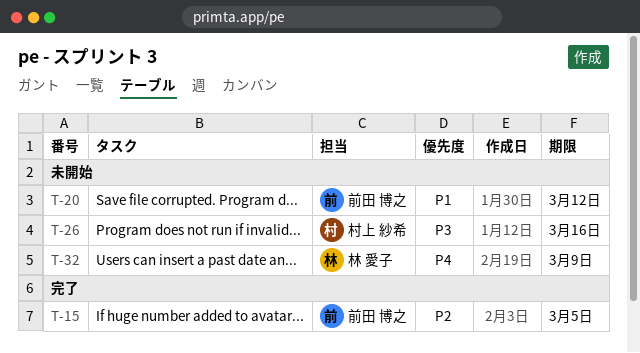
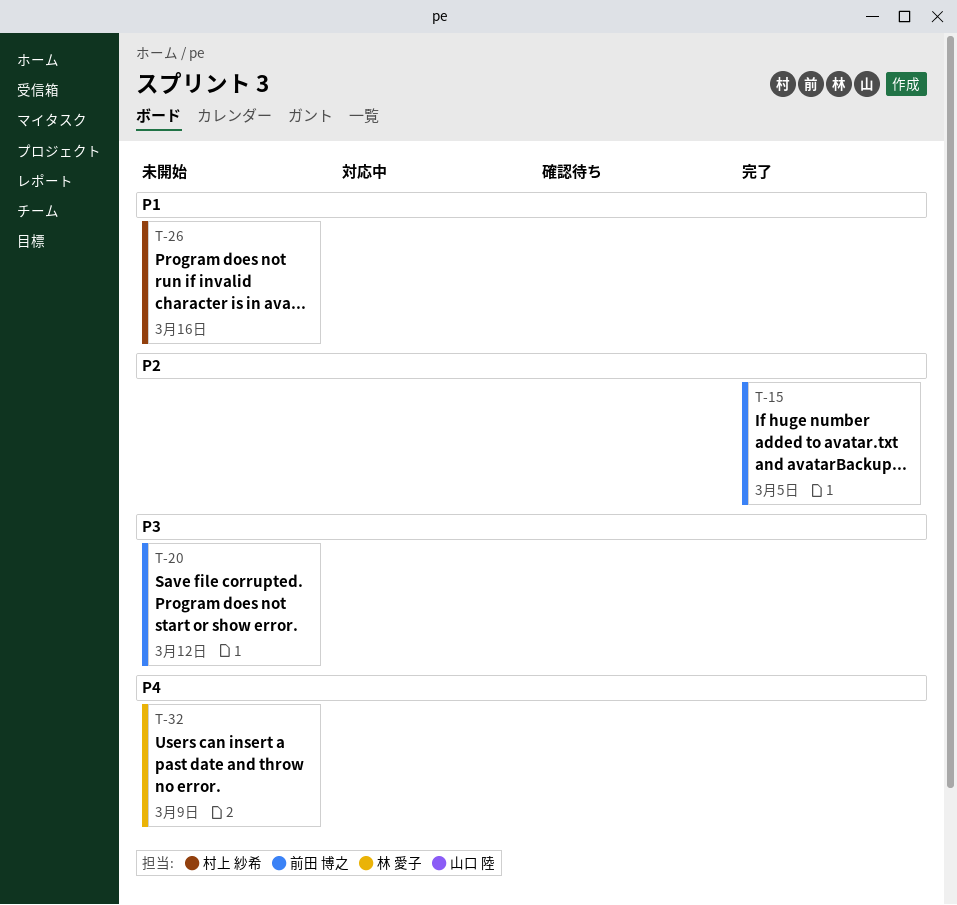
T-20, priority: P1 -> P3
T-26, priority: P3 -> P1

